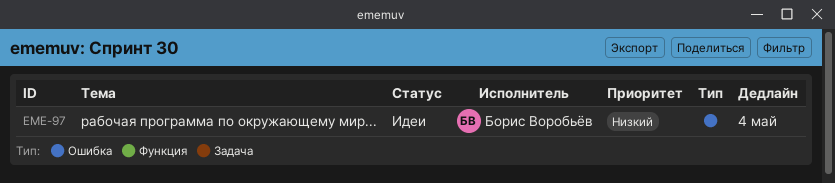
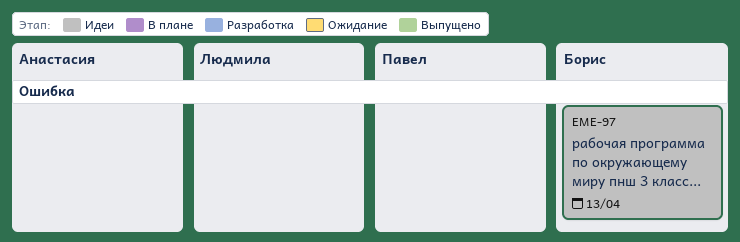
EME-97, due: May 4 -> Apr 13

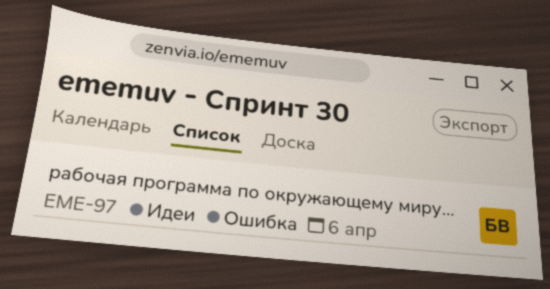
EME-97, due: Apr 13 -> Apr 6

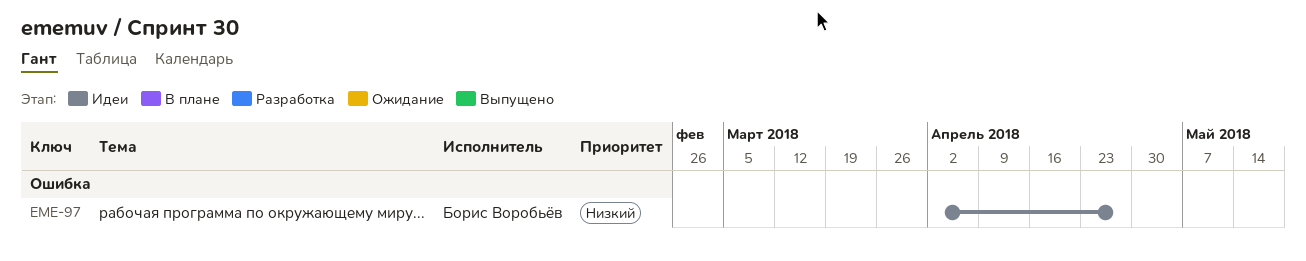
EME-97, due: Apr 6 -> Apr 27

